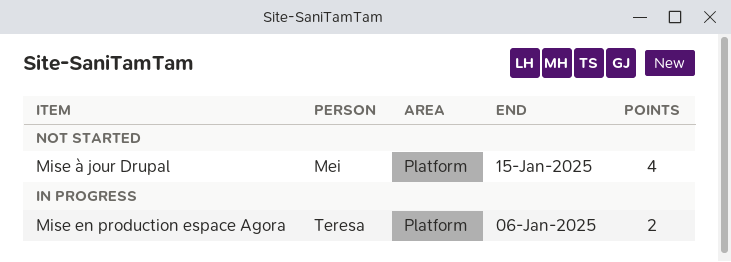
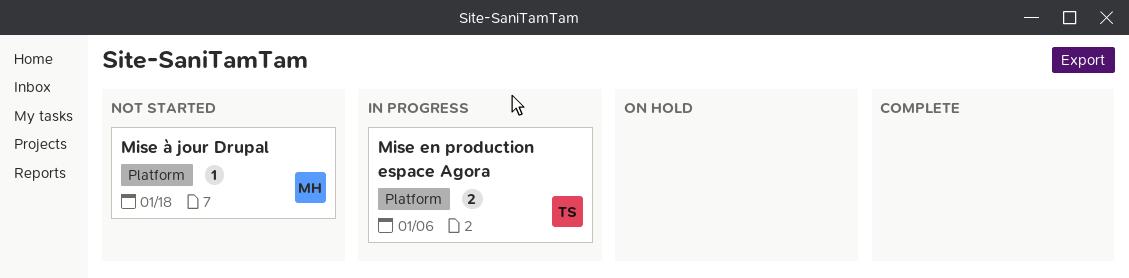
Mise à jour Drupal, estimate: 4 -> 1
Mise à jour Drupal, due: Jan 15 -> Jan 18

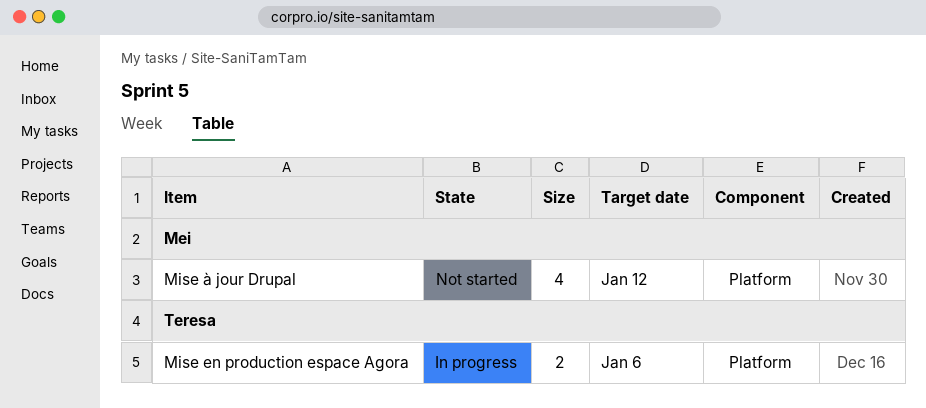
Mise à jour Drupal, estimate: 1 -> 4
Mise à jour Drupal, due: Jan 18 -> Jan 12

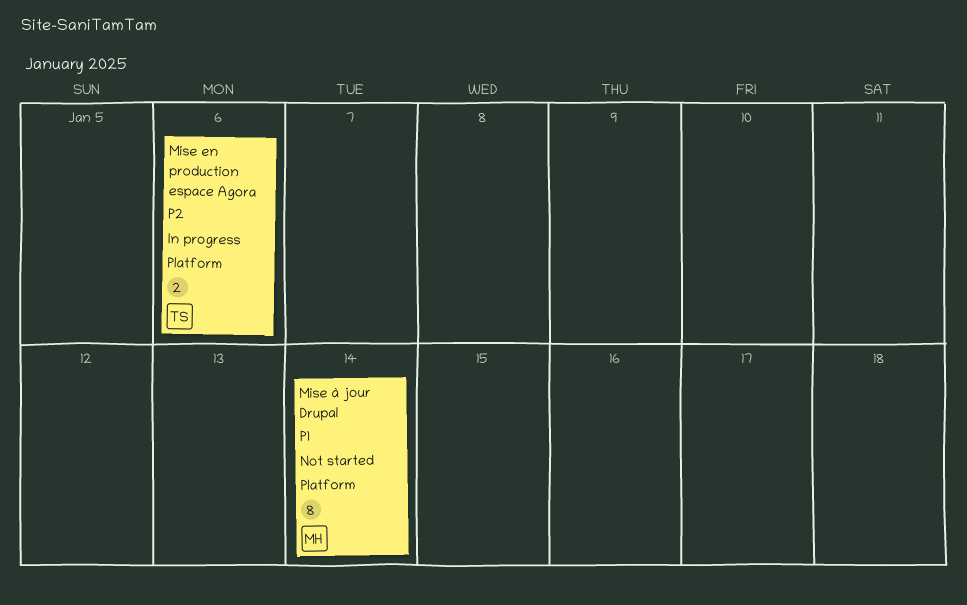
Mise à jour Drupal, estimate: 4 -> 8
Mise à jour Drupal, due: Jan 12 -> Jan 14

